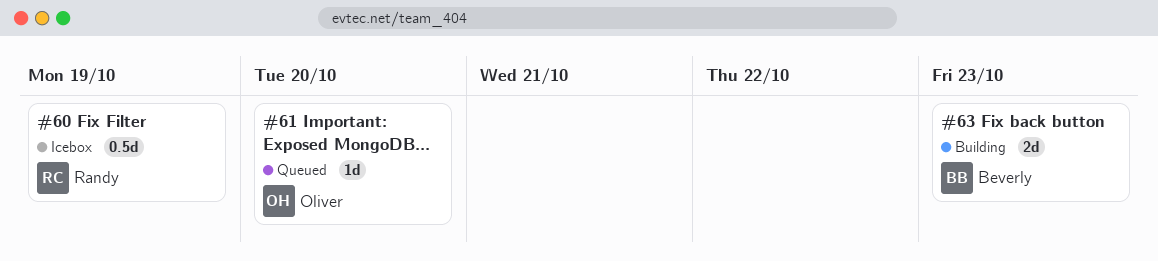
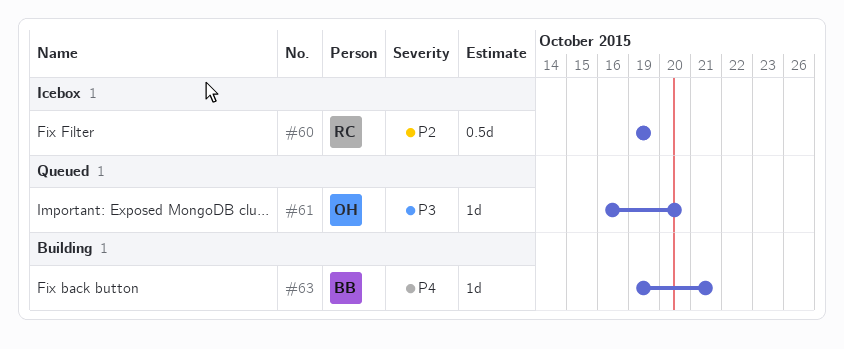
#63, estimate: 2d -> 1d
#63, due: Oct 23 -> Oct 21

